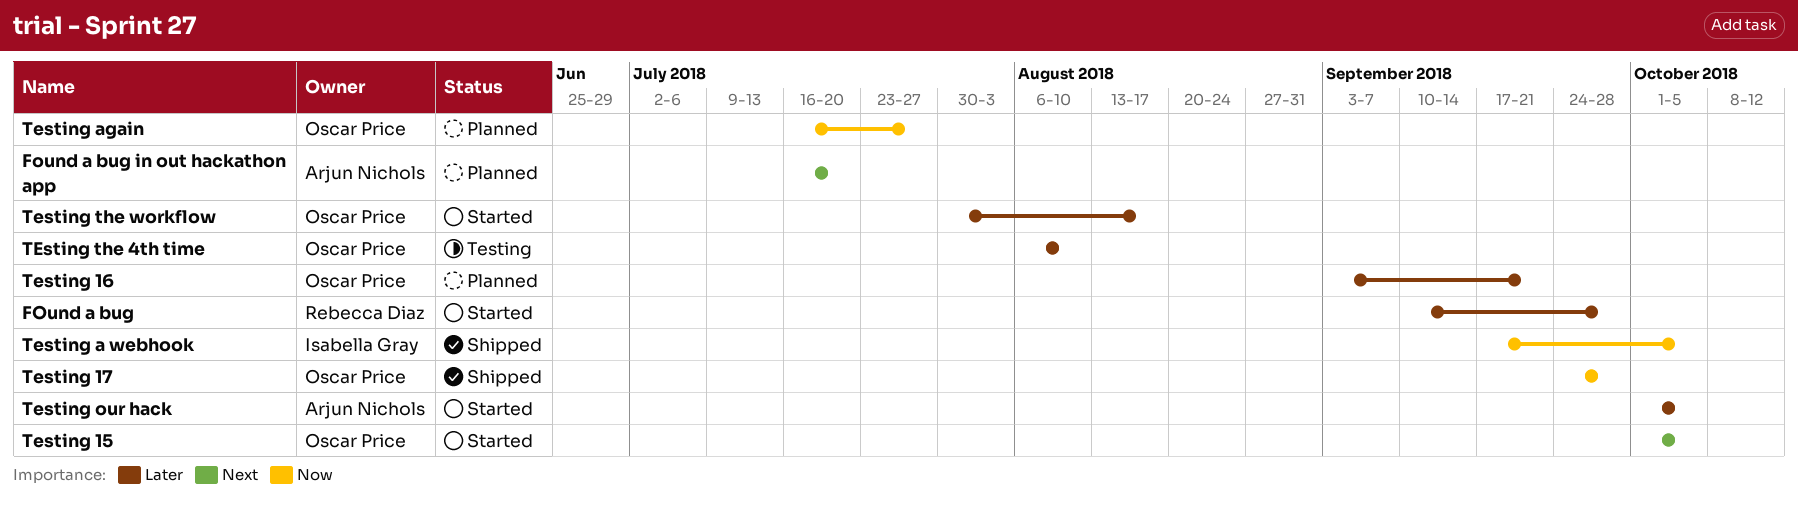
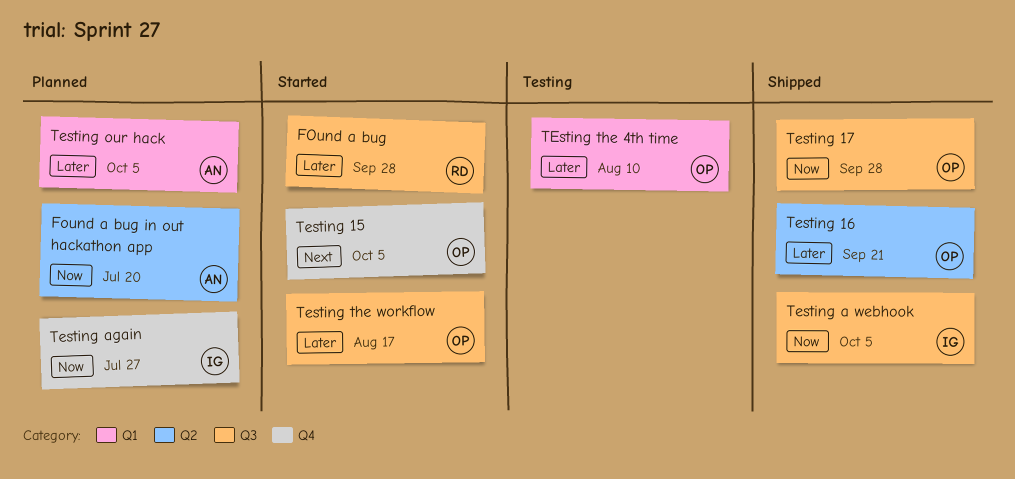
Found a bug in out hackathon app, priority: Next -> Now
Testing 16, status: Planned -> Shipped
Testing again, owner: Oscar Price -> Isabella Gray
Testing our hack, status: Started -> Planned

